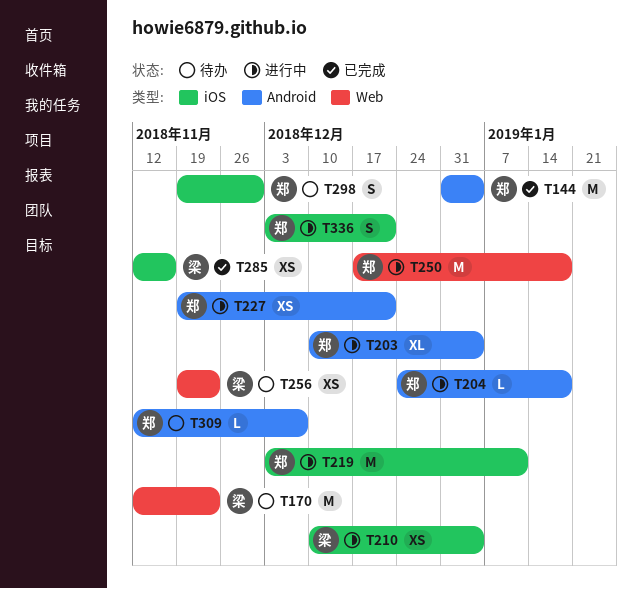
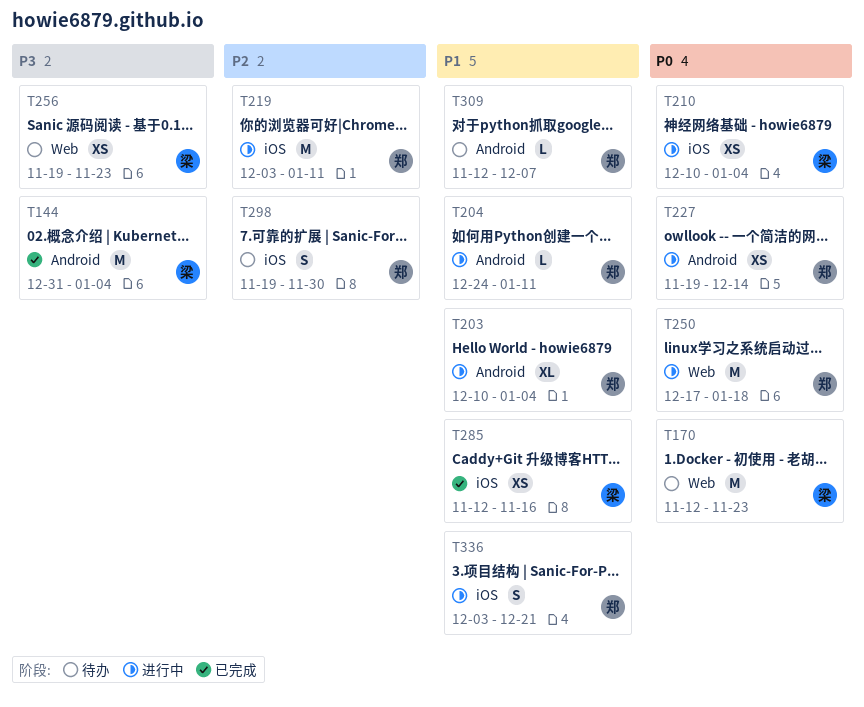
T144, owner: 郑 -> 梁
T204, due: Jan 18 -> Jan 11
T227, due: Dec 21 -> Dec 14

